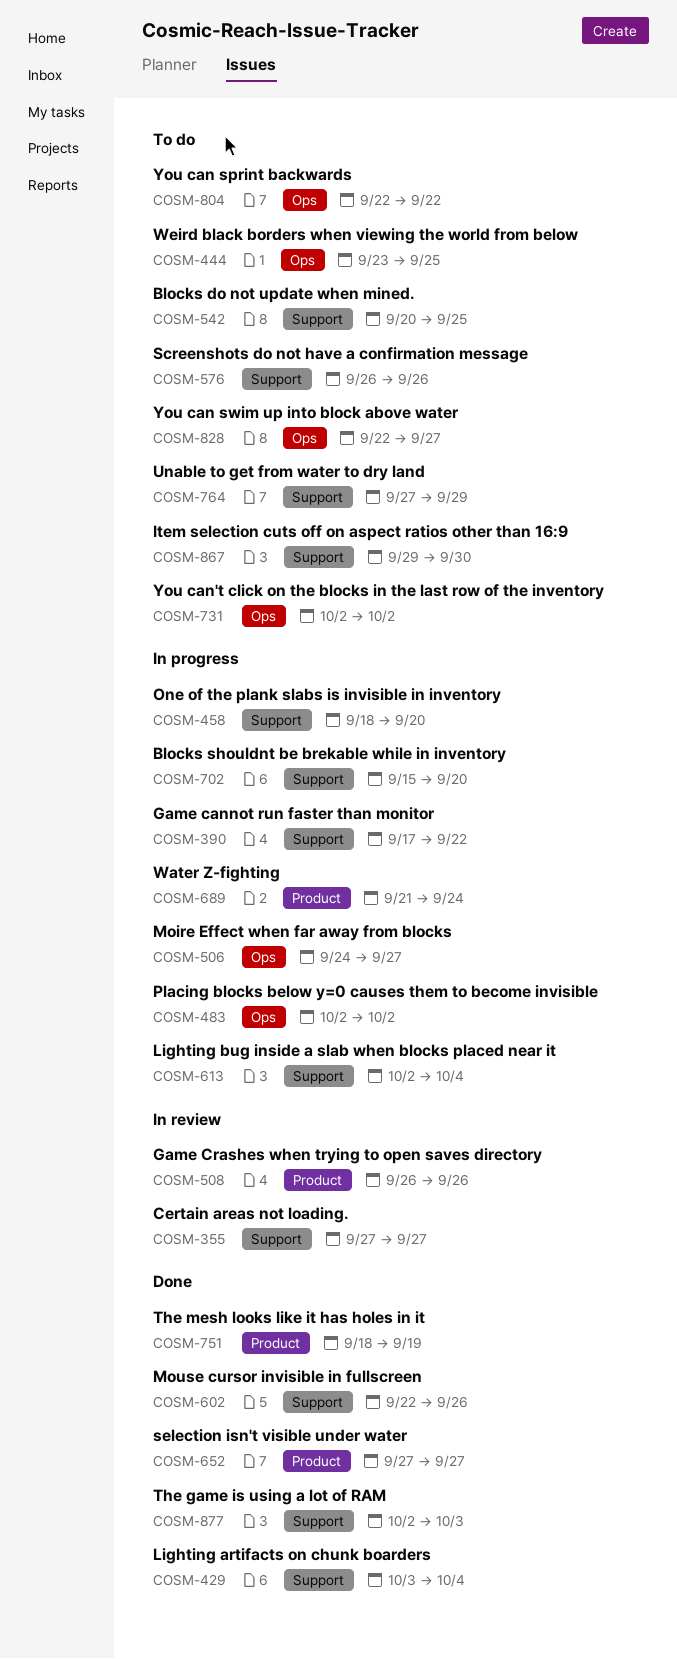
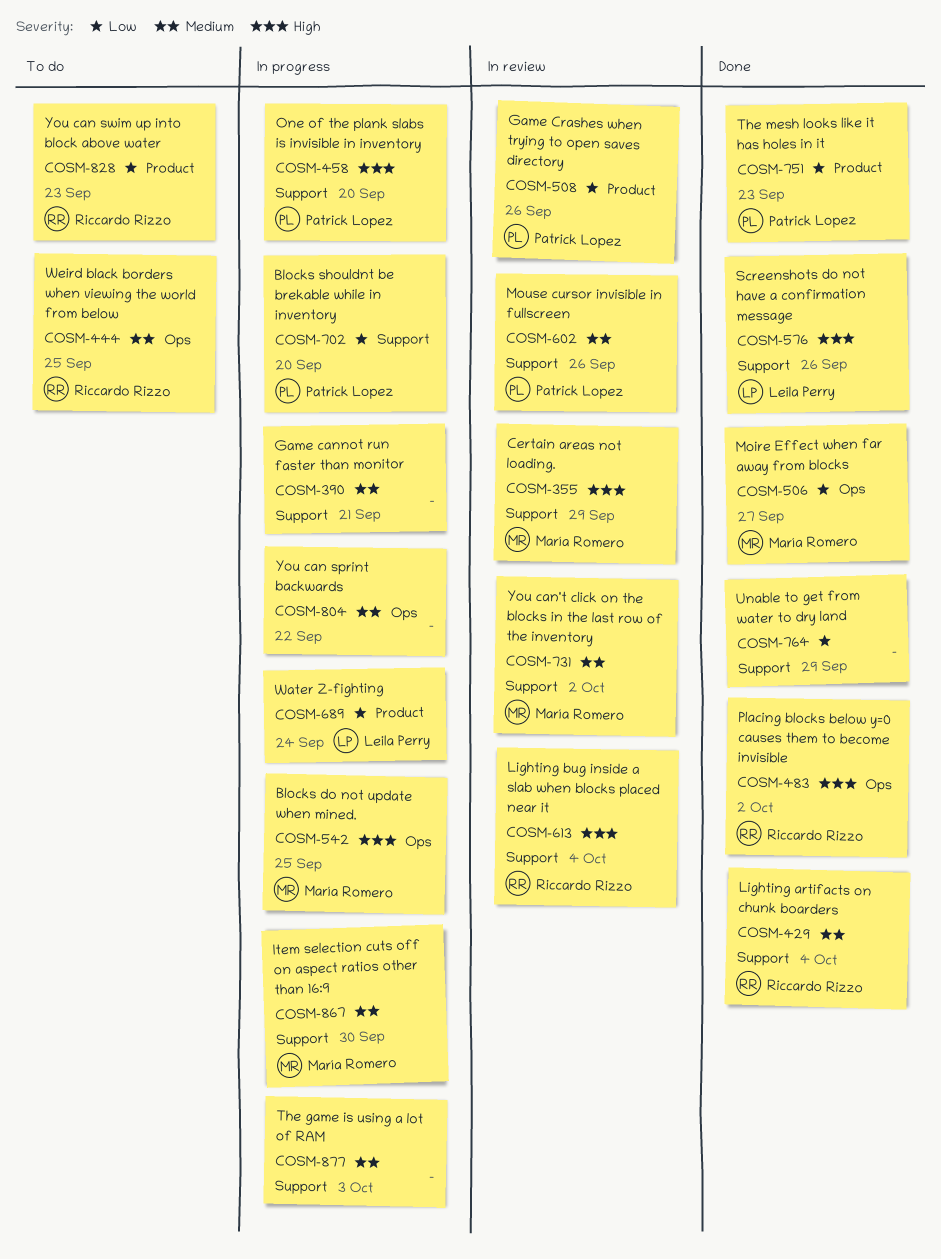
COSM-355, due: Sep 27 -> Sep 29
COSM-390, due: Sep 22 -> Sep 21
COSM-483, status: In progress -> Done
COSM-506, status: In progress -> Done
COSM-542, status: To do -> In progress
COSM-542, label: Support -> Ops
COSM-576, status: To do -> Done
COSM-602, status: Done -> In review
COSM-613, status: In progress -> In review
COSM-652: present -> none
COSM-731, status: To do -> In review
COSM-731, label: Ops -> Support
COSM-751, due: Sep 19 -> Sep 23
COSM-764, status: To do -> Done
COSM-804, status: To do -> In progress
COSM-828, label: Ops -> Product
COSM-828, due: Sep 27 -> Sep 23
COSM-867, status: To do -> In progress
COSM-877, status: Done -> In progress

